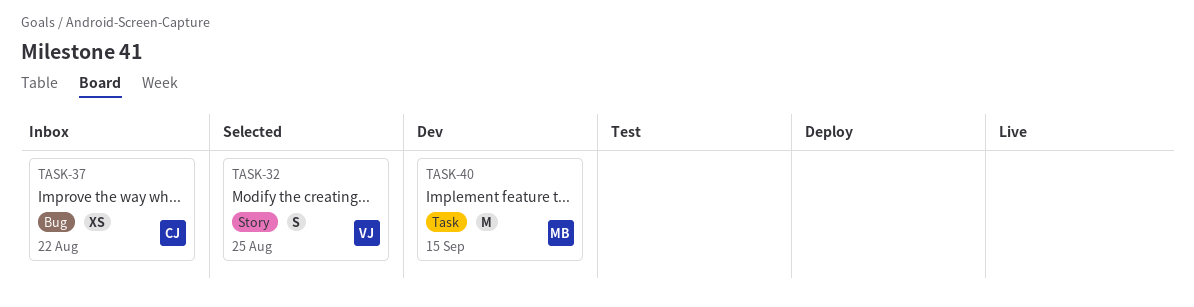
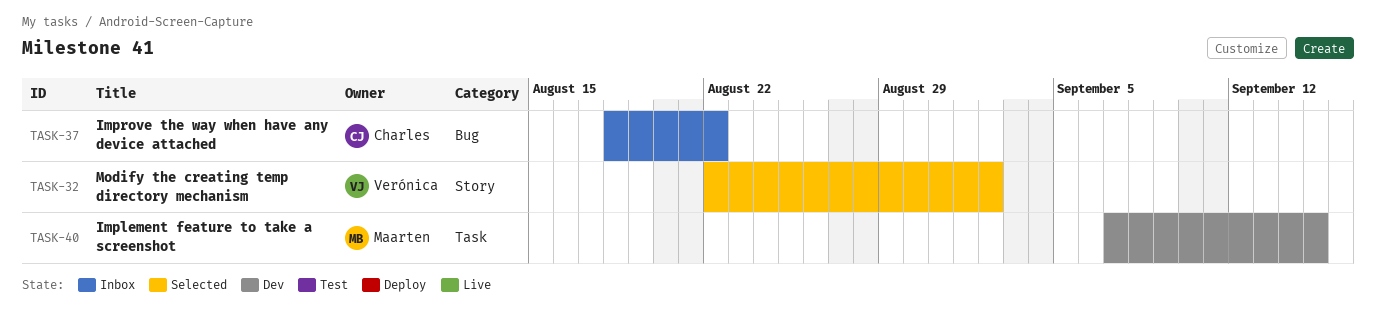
TASK-32, due: Aug 25 -> Sep 2

